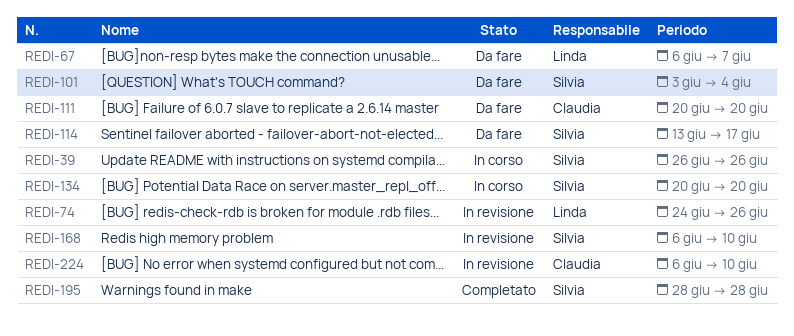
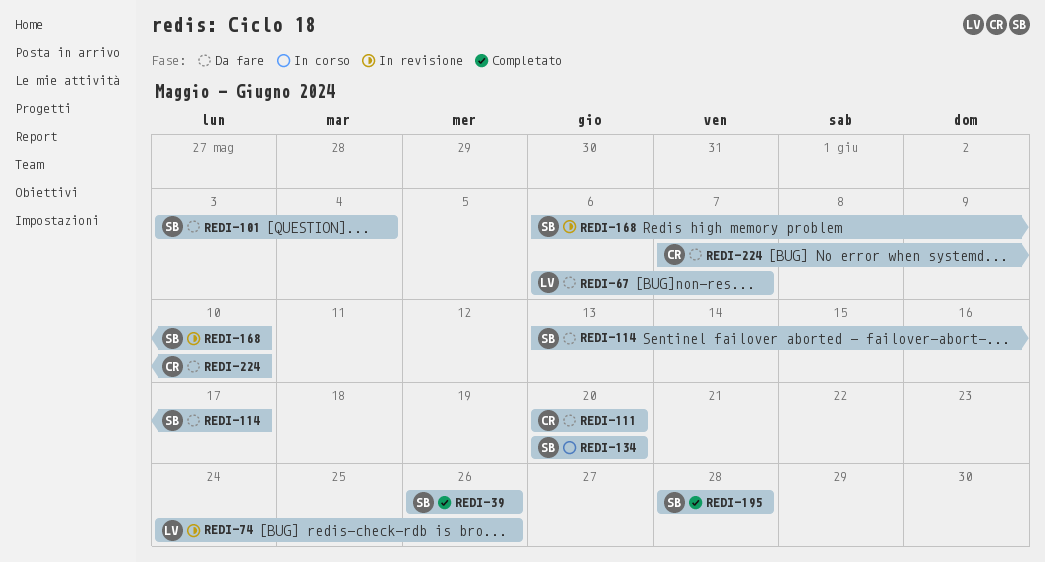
REDI-39, status: In corso -> Completato
REDI-224, status: In revisione -> Da fare
REDI-224, start: Jun 6 -> Jun 7

